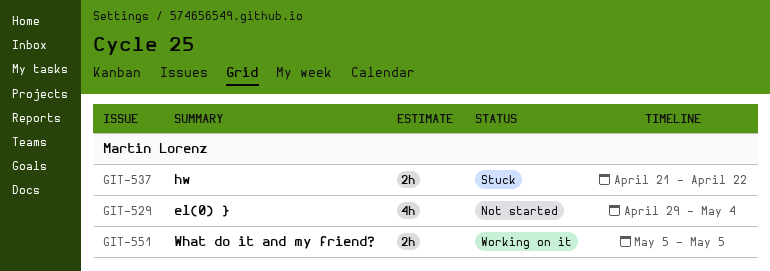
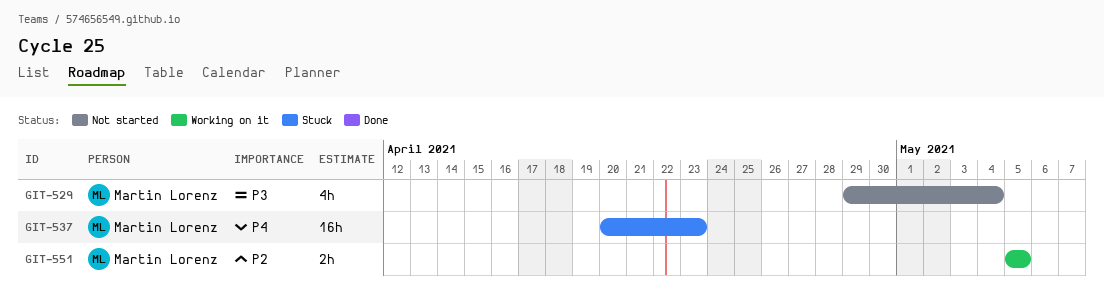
GIT-537, estimate: 2h -> 16h
GIT-537, start: Apr 21 -> Apr 20
GIT-537, due: Apr 22 -> Apr 23

